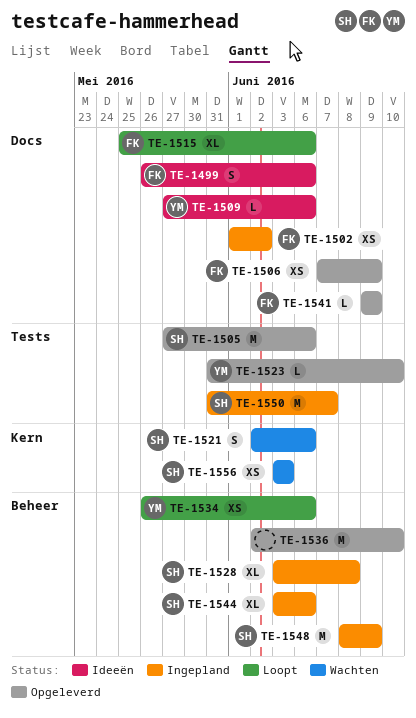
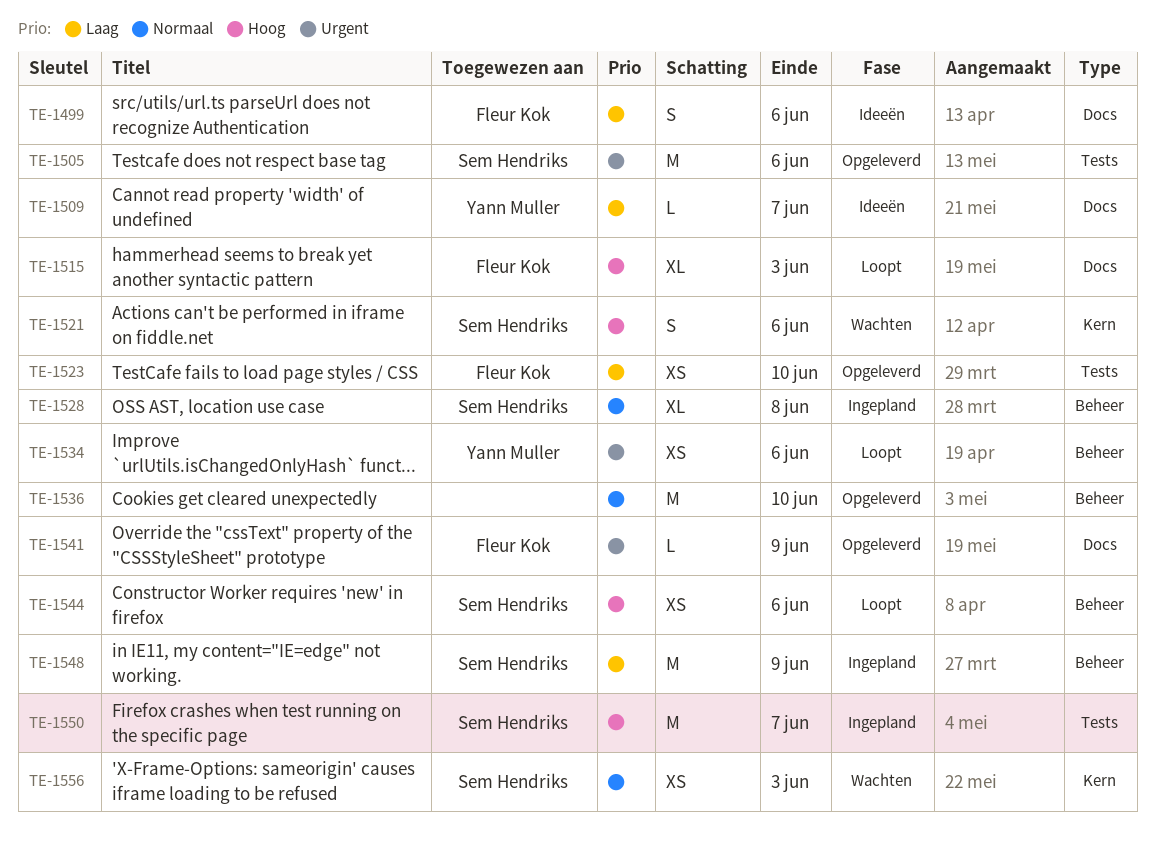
TE-1502: present -> none
TE-1506: present -> none
TE-1509, due: Jun 6 -> Jun 7
TE-1515, due: Jun 6 -> Jun 3
TE-1523, owner: Yann Muller -> Fleur Kok
TE-1523, estimate: L -> XS
TE-1544, status: Ingepland -> Loopt
TE-1544, estimate: XL -> XS

